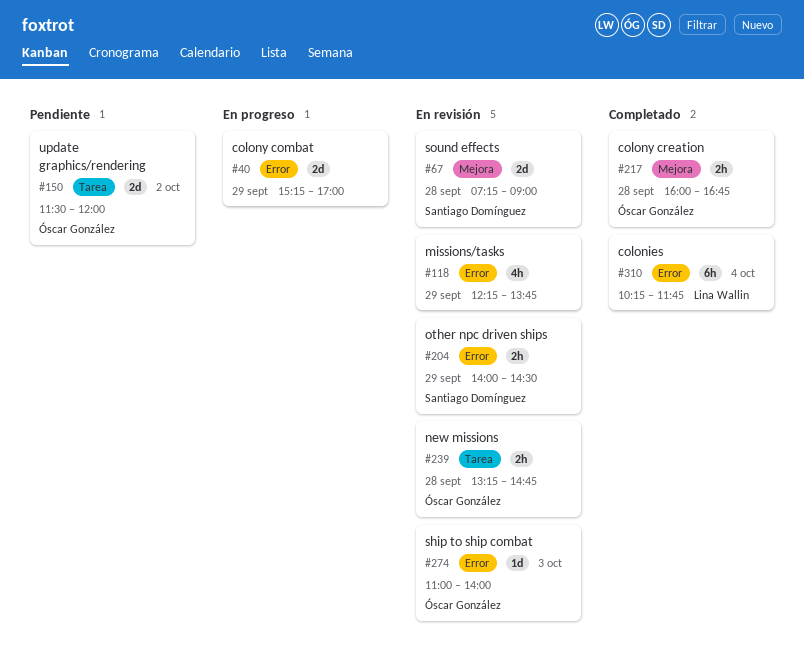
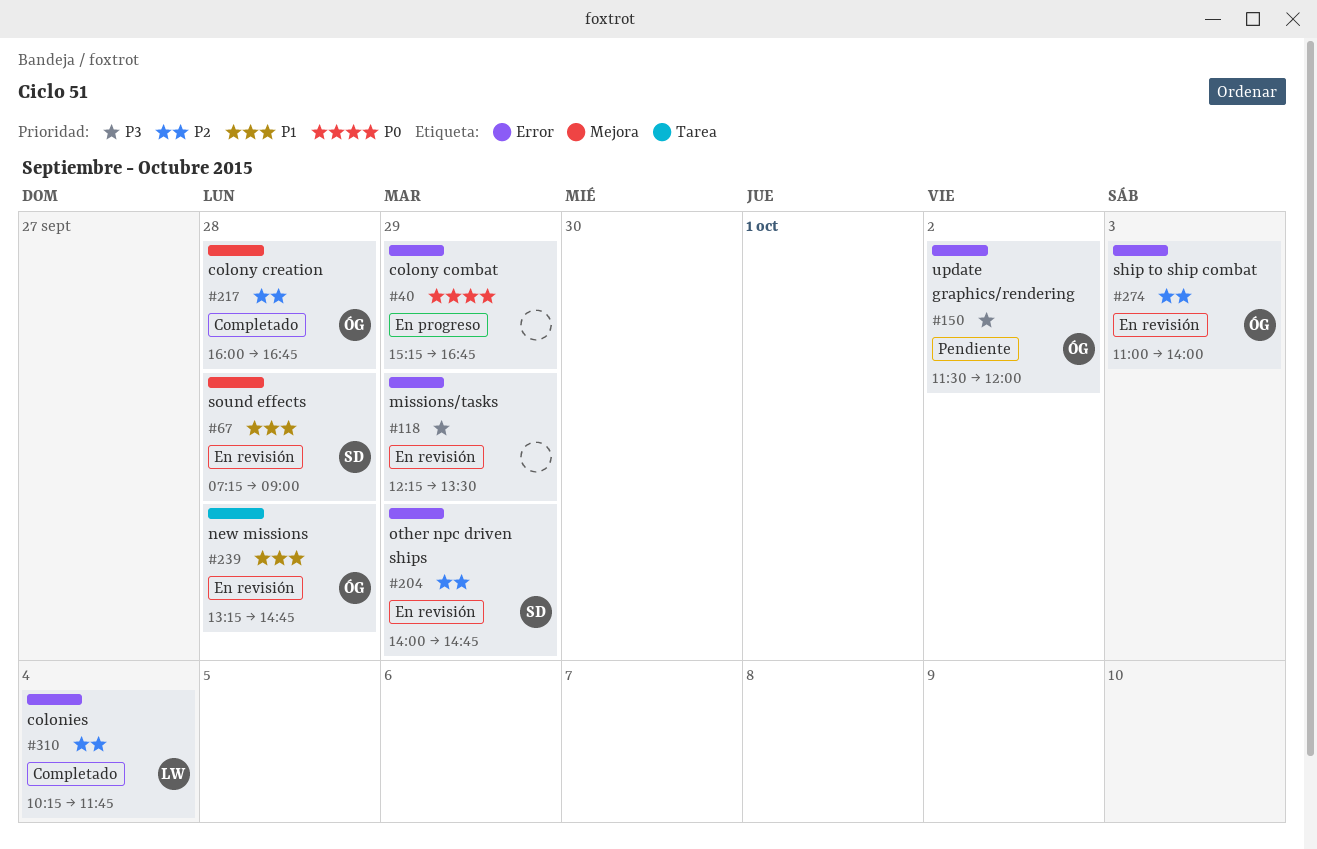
#40, ends: 17:00 -> 16:45
#118, ends: 13:45 -> 13:30
#150, label: Tarea -> Error
#204, ends: 14:30 -> 14:45

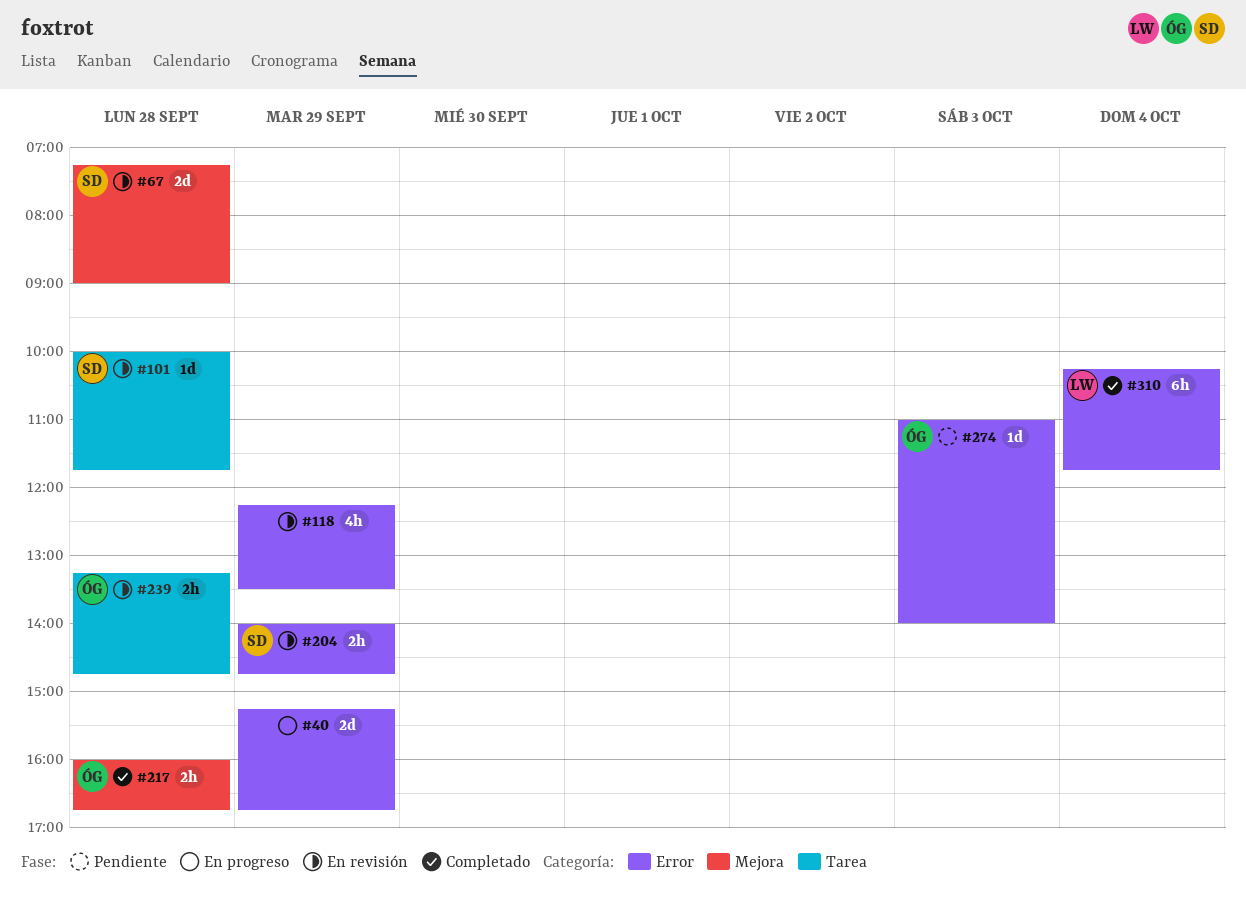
#101: none -> present
#150: present -> none
#274, status: En revisión -> Pendiente

